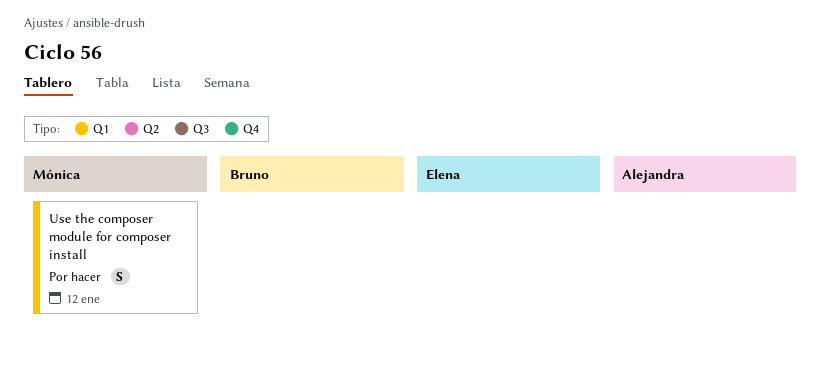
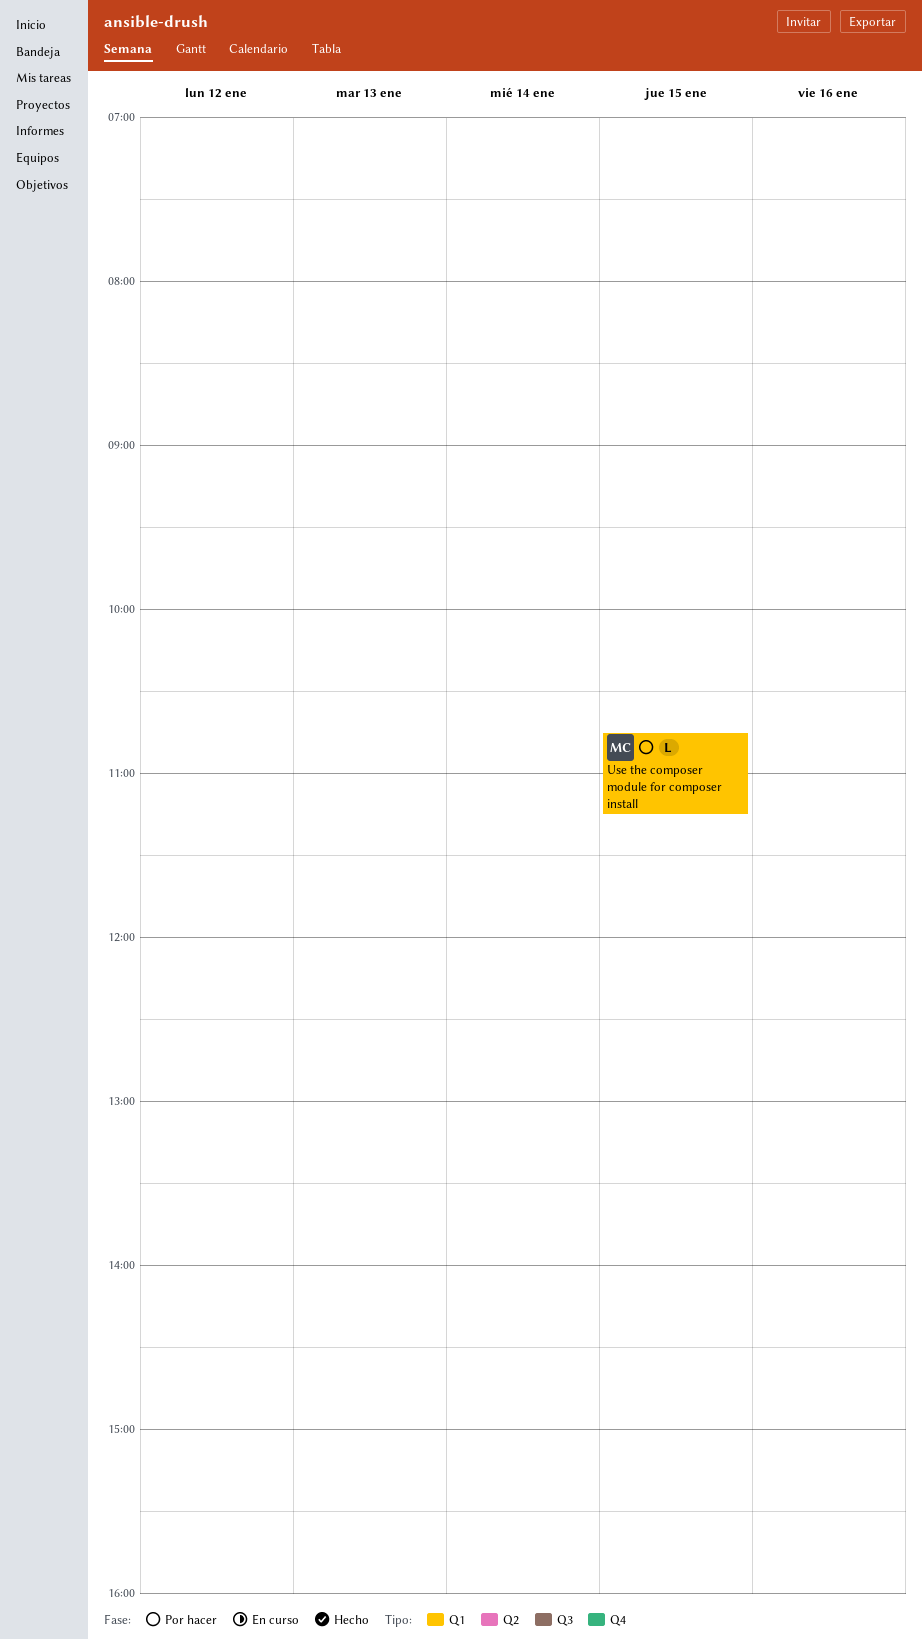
Use the composer module for composer install, estimate: S -> L
Use the composer module for composer install, day: Jan 12 -> Jan 15

